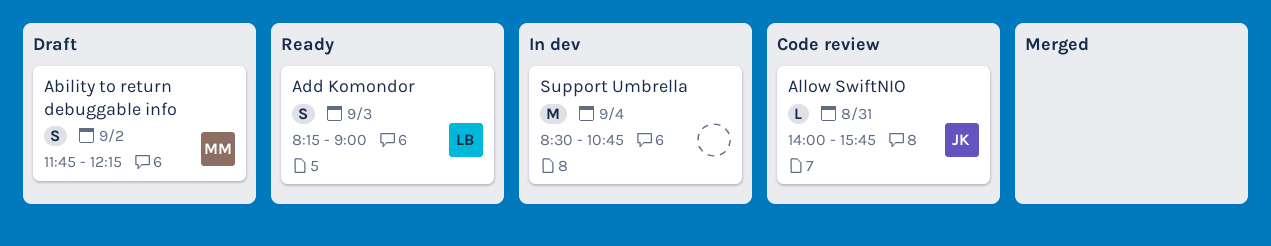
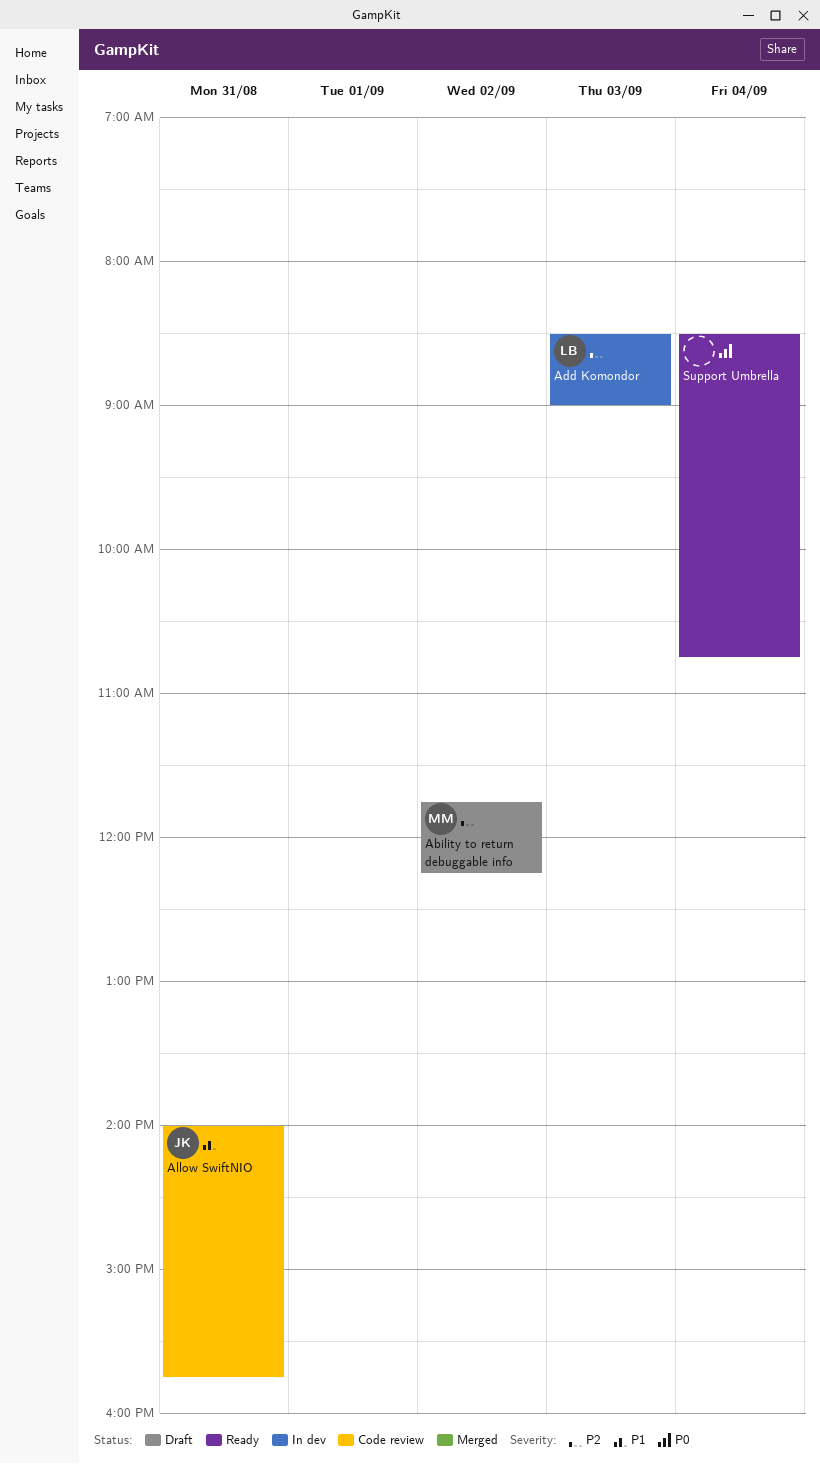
Add Komondor, status: Ready -> In dev
Add Komondor, begins: 08:15 -> 08:30
Support Umbrella, status: In dev -> Ready

